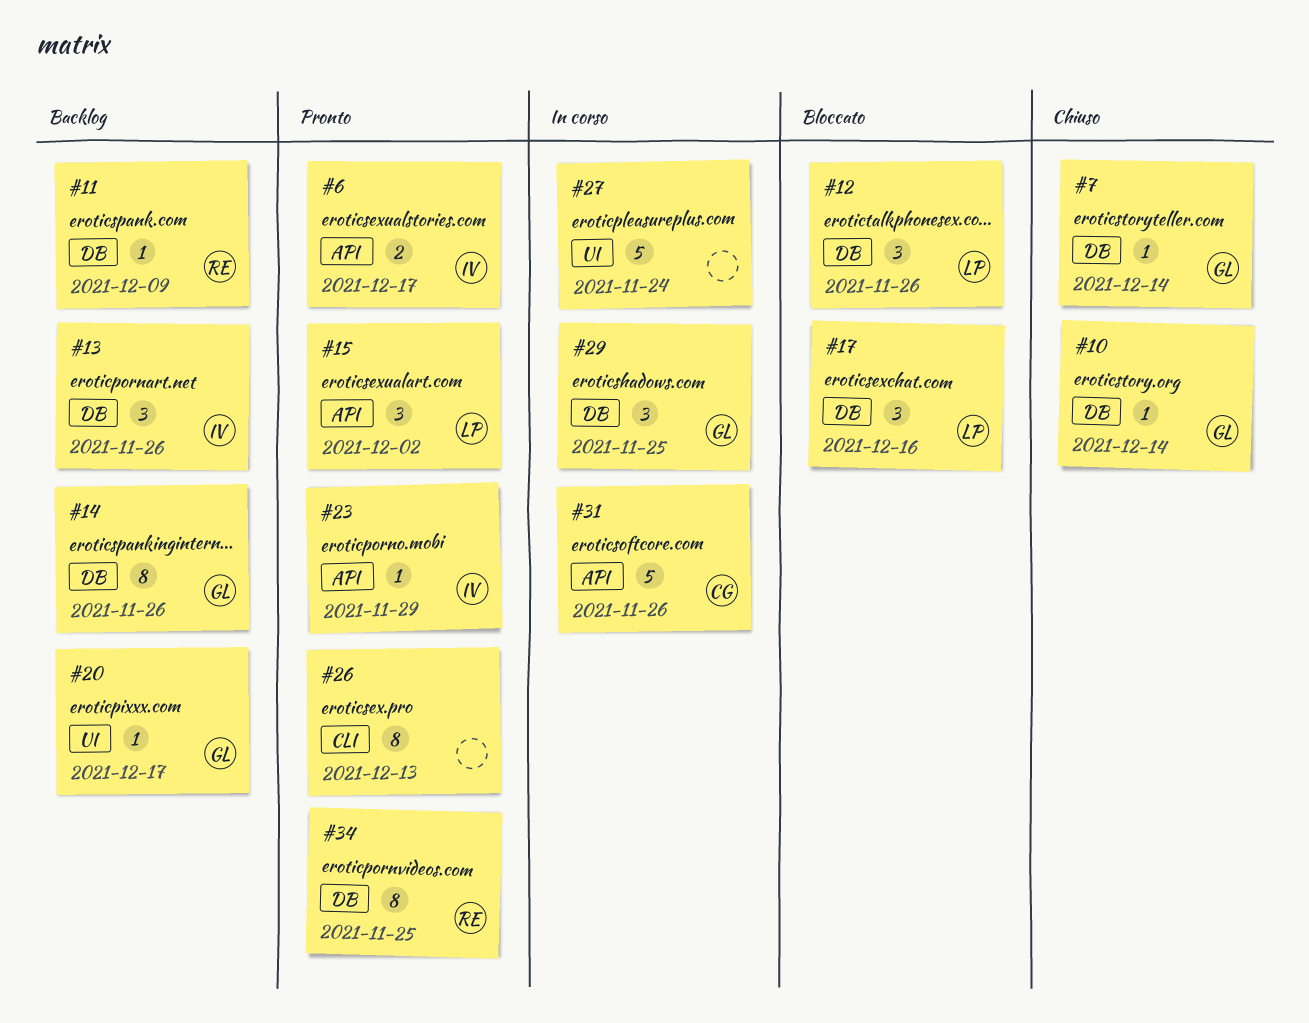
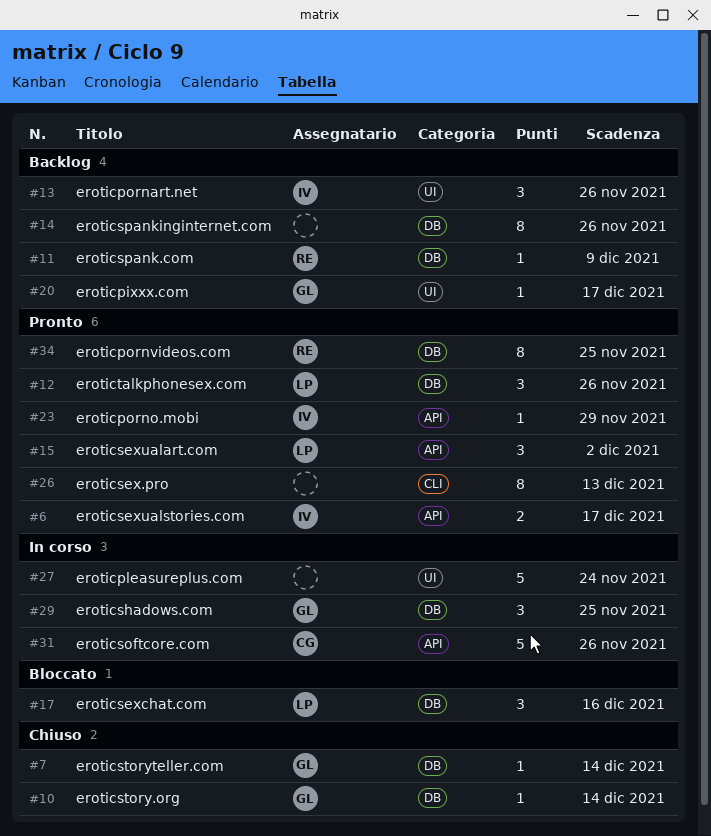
#12, status: Bloccato -> Pronto
#13, label: DB -> UI
#14, owner: GL -> none

